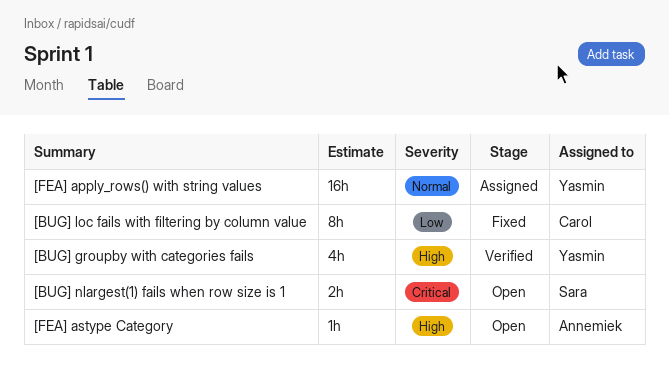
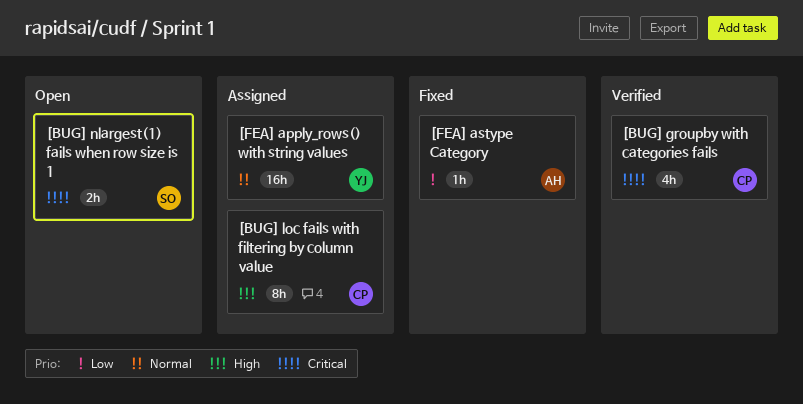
[BUG] groupby with categories fails, owner: Yasmin -> Carol
[BUG] groupby with categories fails, priority: High -> Critical
[BUG] loc fails with filtering by column value, status: Fixed -> Assigned
[BUG] loc fails with filtering by column value, priority: Low -> High
[FEA] astype Category, status: Open -> Fixed
[FEA] astype Category, priority: High -> Low

